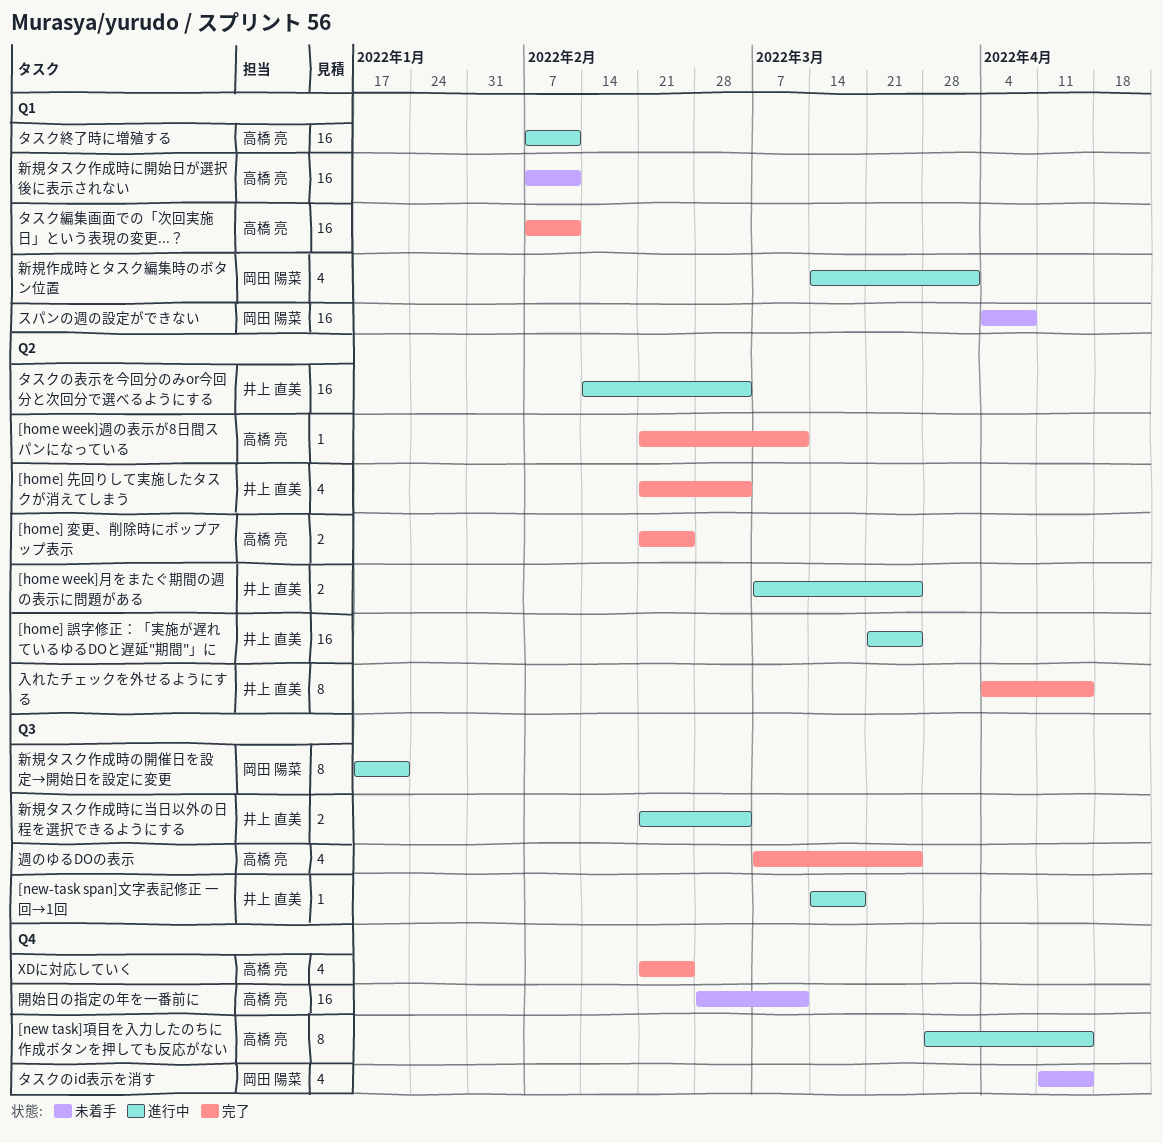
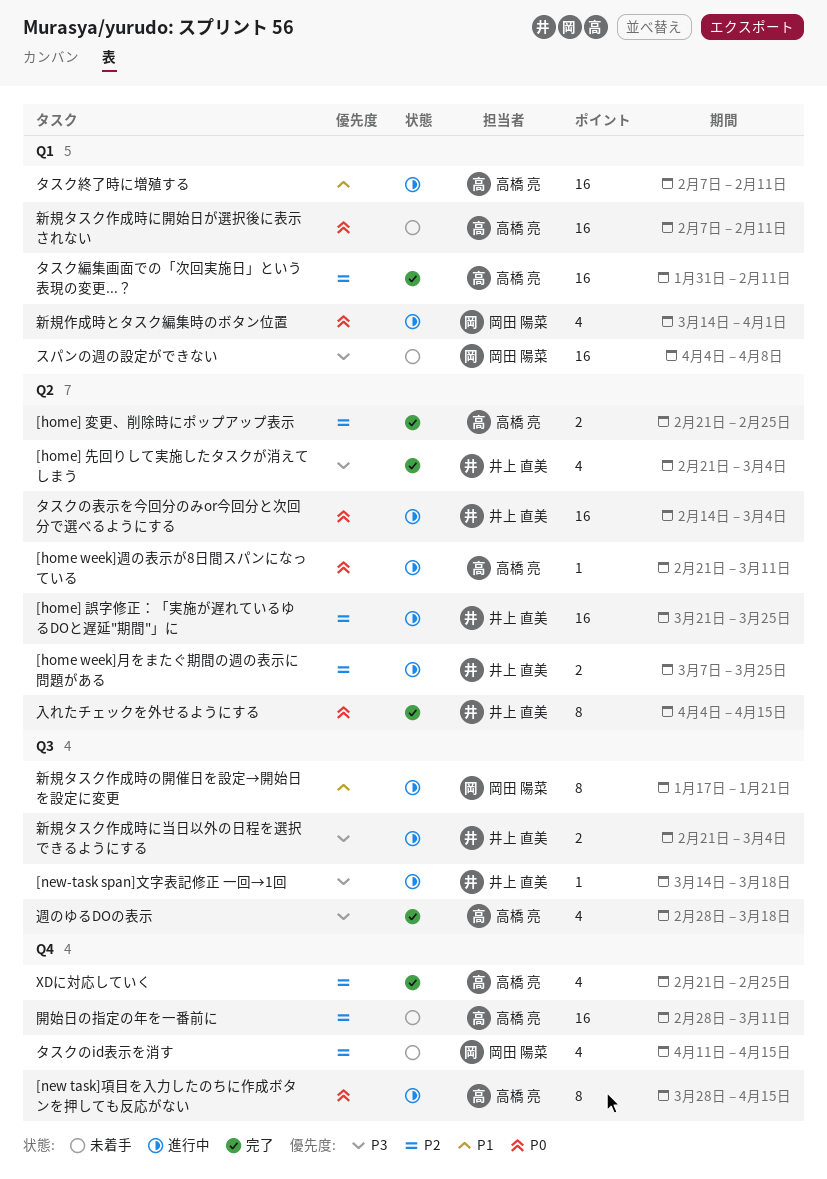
[home week]週の表示が8日間スパンになっている, status: 完了 -> 進行中
タスク編集画面での「次回実施日」という表現の変更...？, start: Feb 7 -> Jan 31
週のゆるDOの表示, start: Mar 7 -> Feb 28
週のゆるDOの表示, due: Mar 25 -> Mar 18

